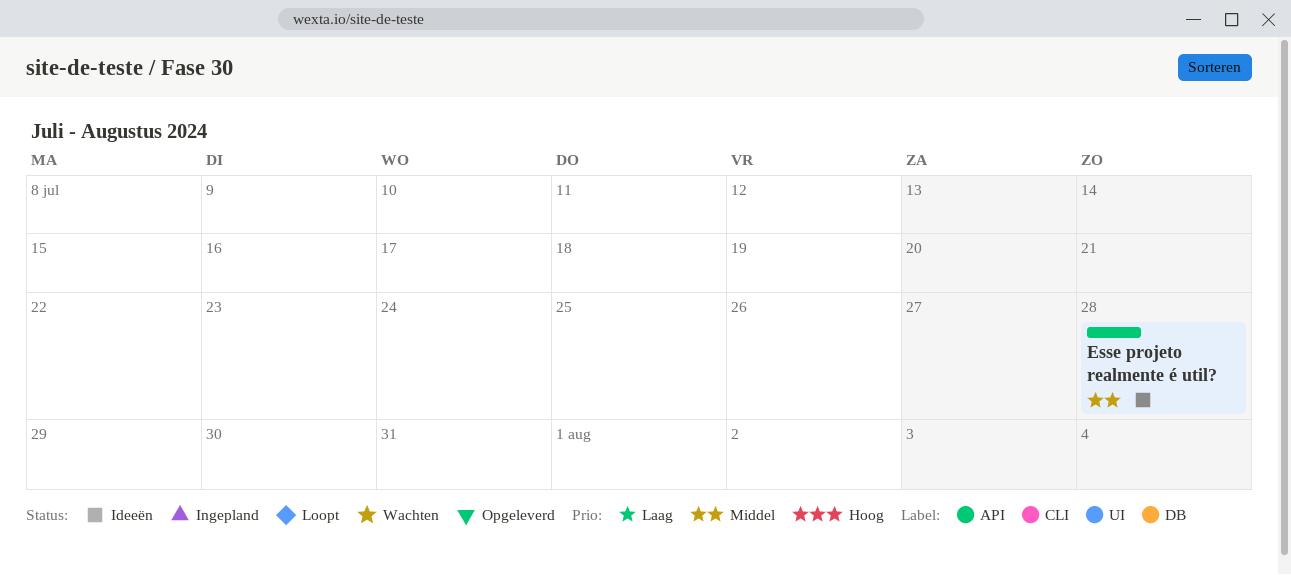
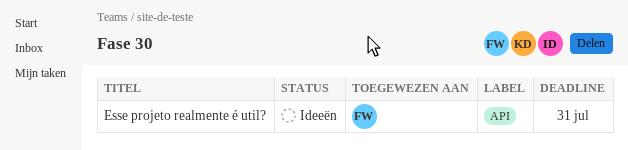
Esse projeto realmente é util?, due: Jul 28 -> Jul 31

